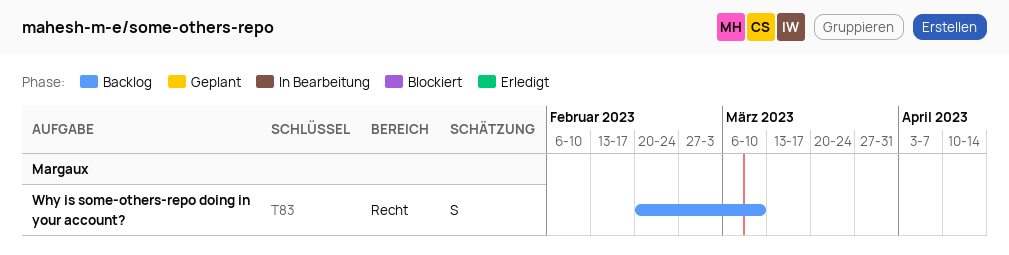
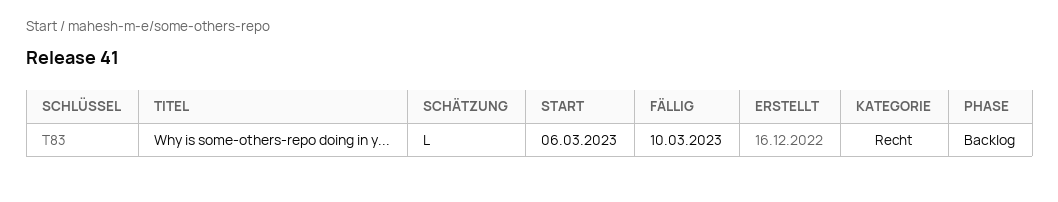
T83, estimate: S -> L
T83, start: Feb 20 -> Mar 6

